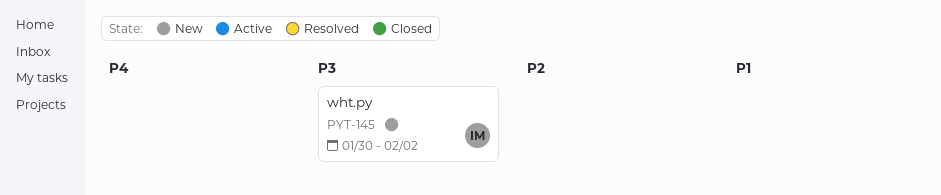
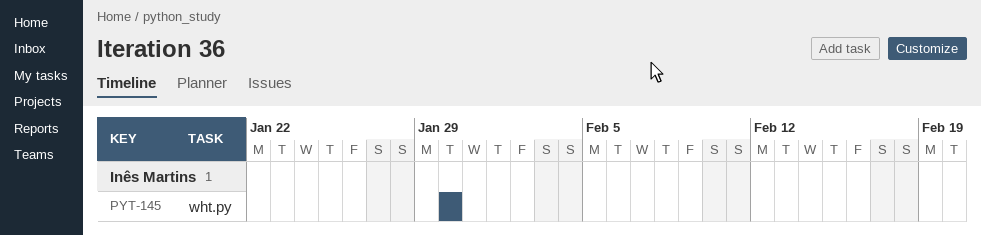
PYT-145, due: Feb 2 -> Jan 30

